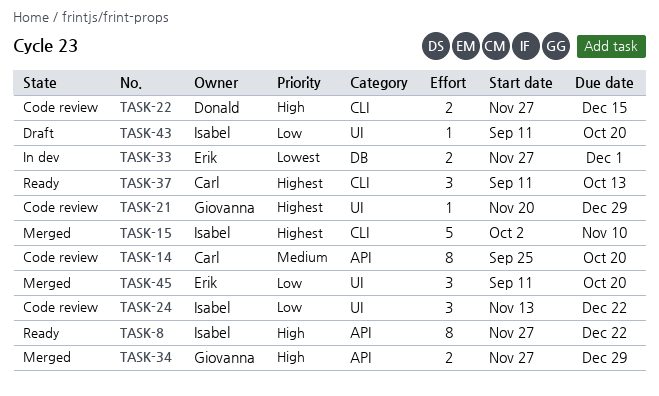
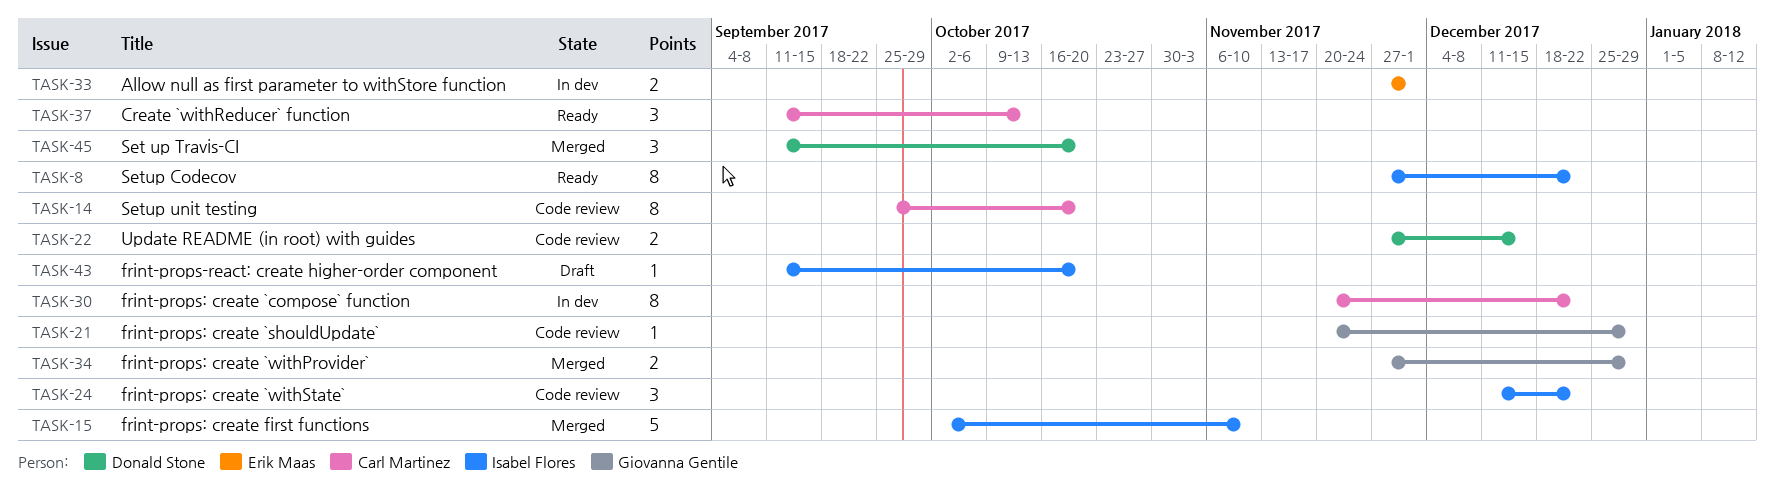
TASK-24, start: Nov 13 -> Dec 11
TASK-30: none -> present
TASK-45, owner: Erik Maas -> Donald Stone

